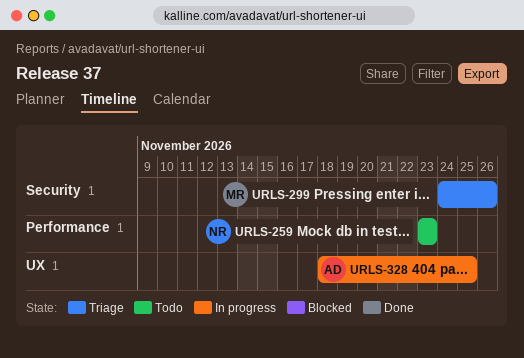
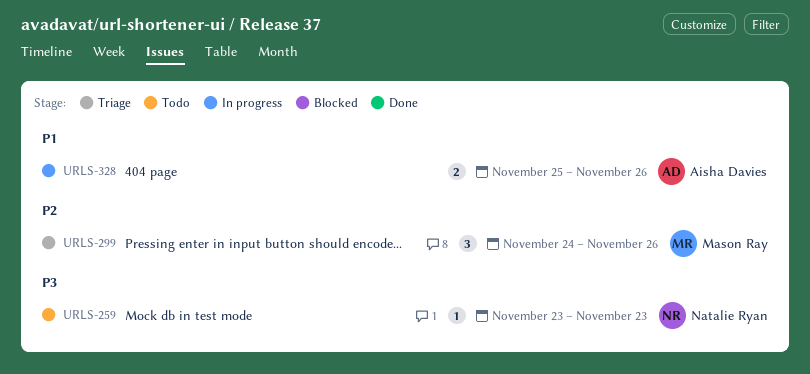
URLS-328, start: Nov 18 -> Nov 25
URLS-328, due: Nov 25 -> Nov 26

